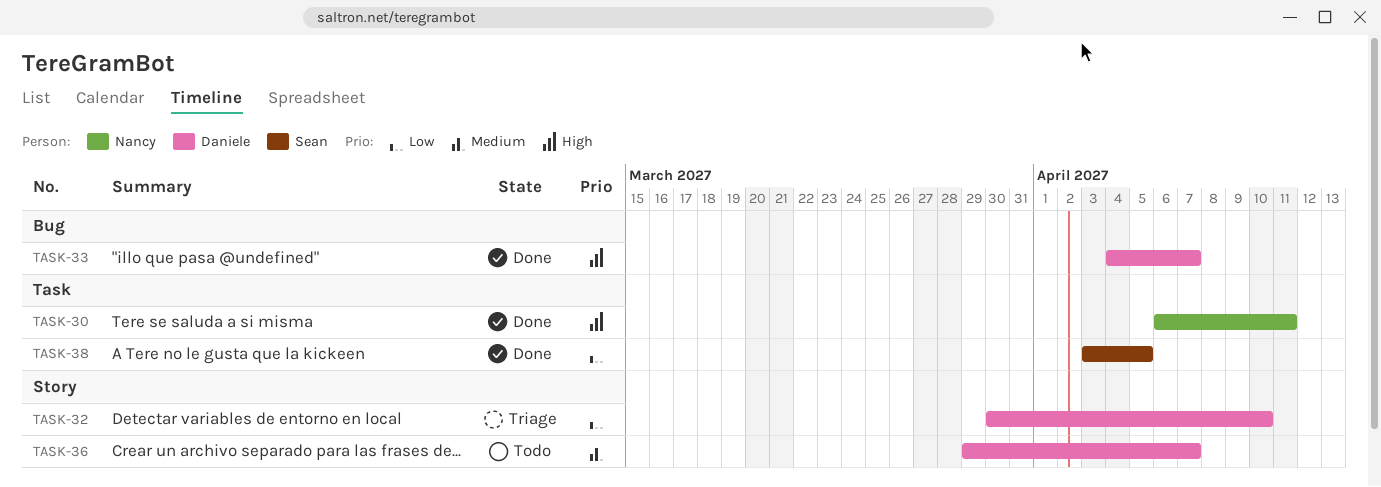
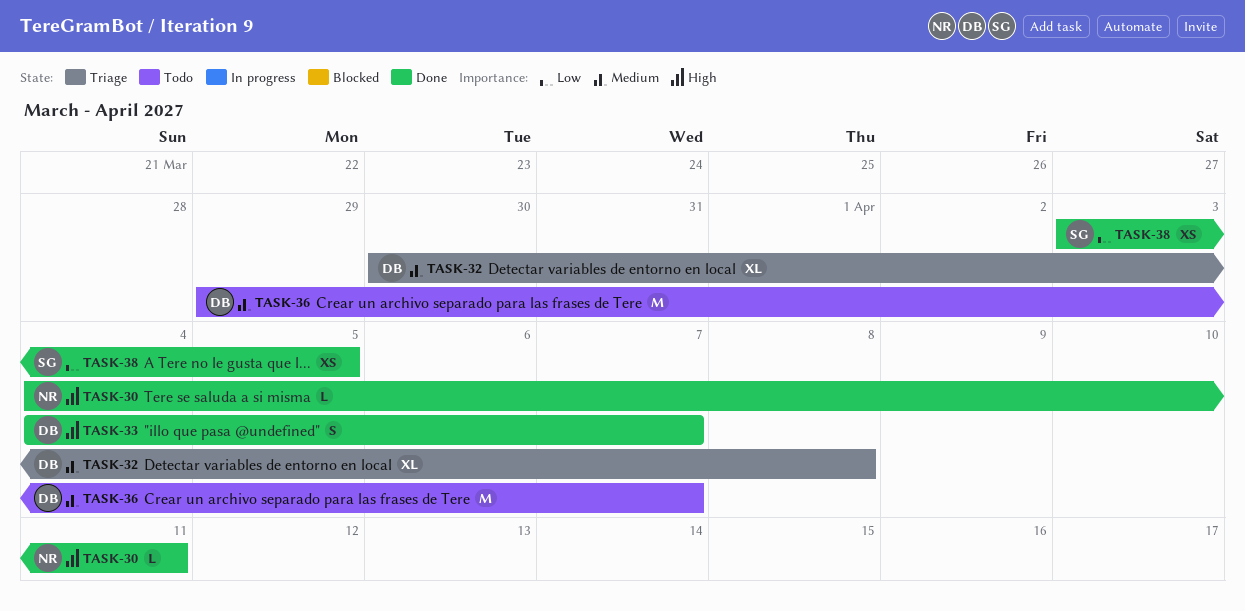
TASK-30, start: Apr 6 -> Apr 4
TASK-32, priority: Low -> Medium
TASK-32, due: Apr 10 -> Apr 8

